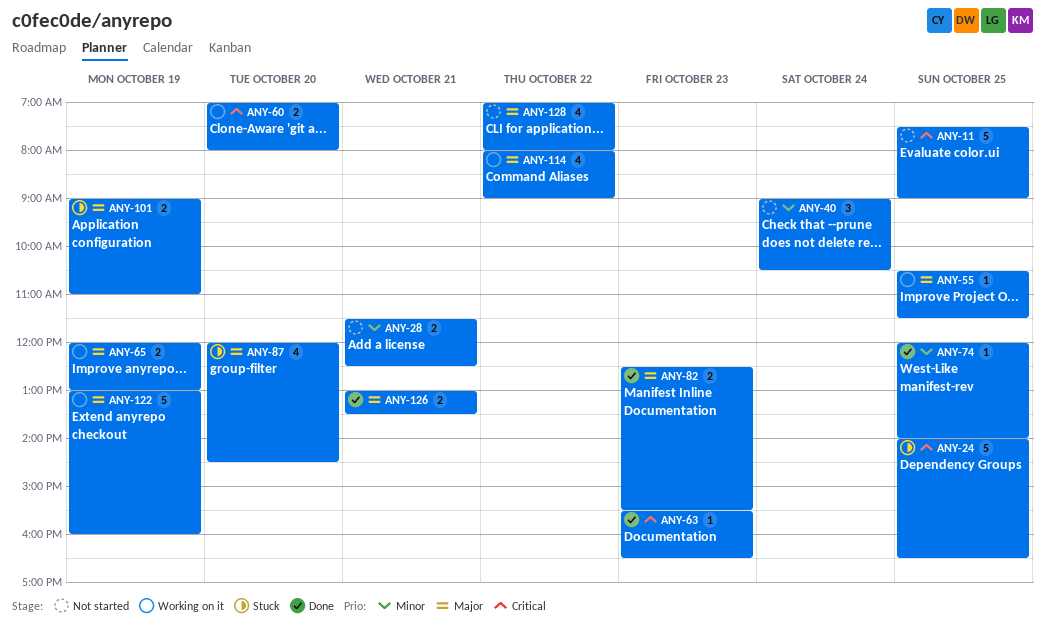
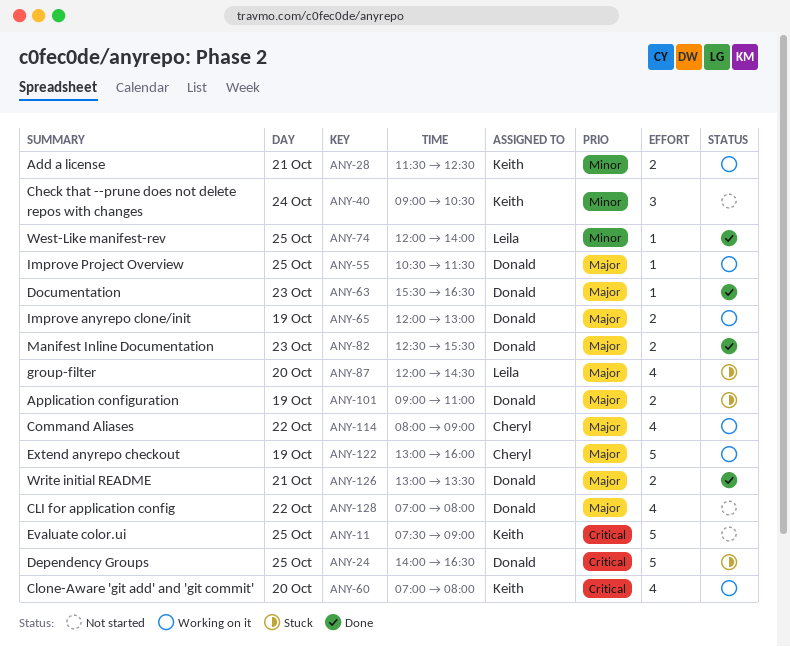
ANY-28, status: Not started -> Working on it
ANY-60, estimate: 2 -> 4
ANY-63, priority: Critical -> Major

